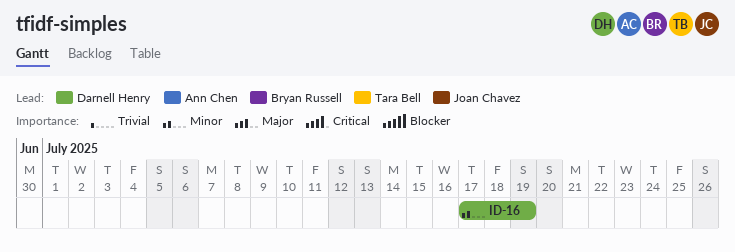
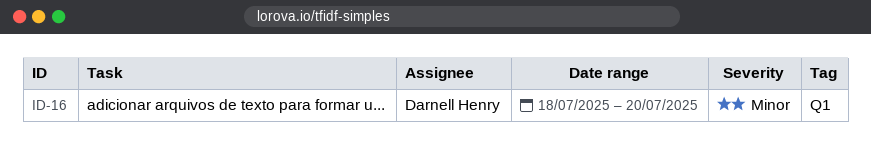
ID-16, start: Jul 17 -> Jul 18
ID-16, due: Jul 19 -> Jul 20

